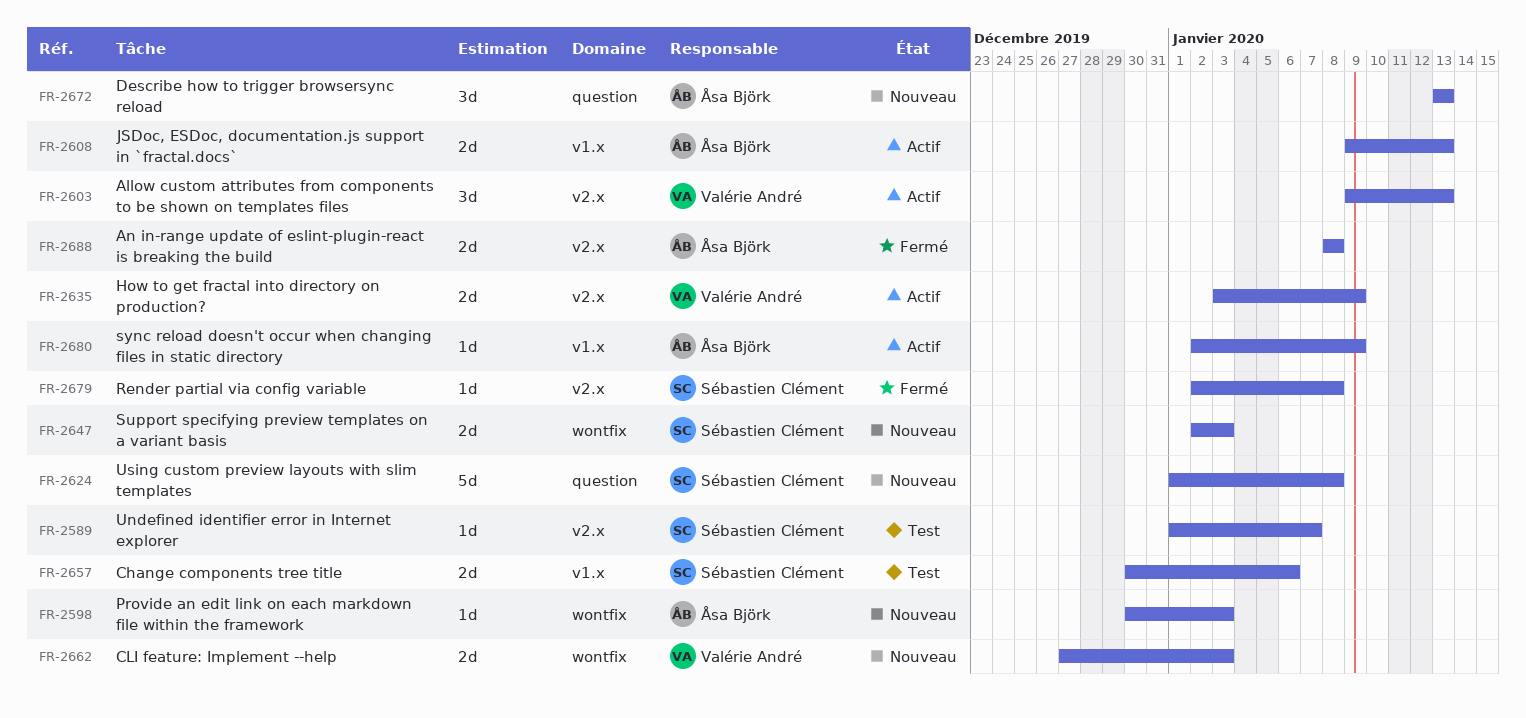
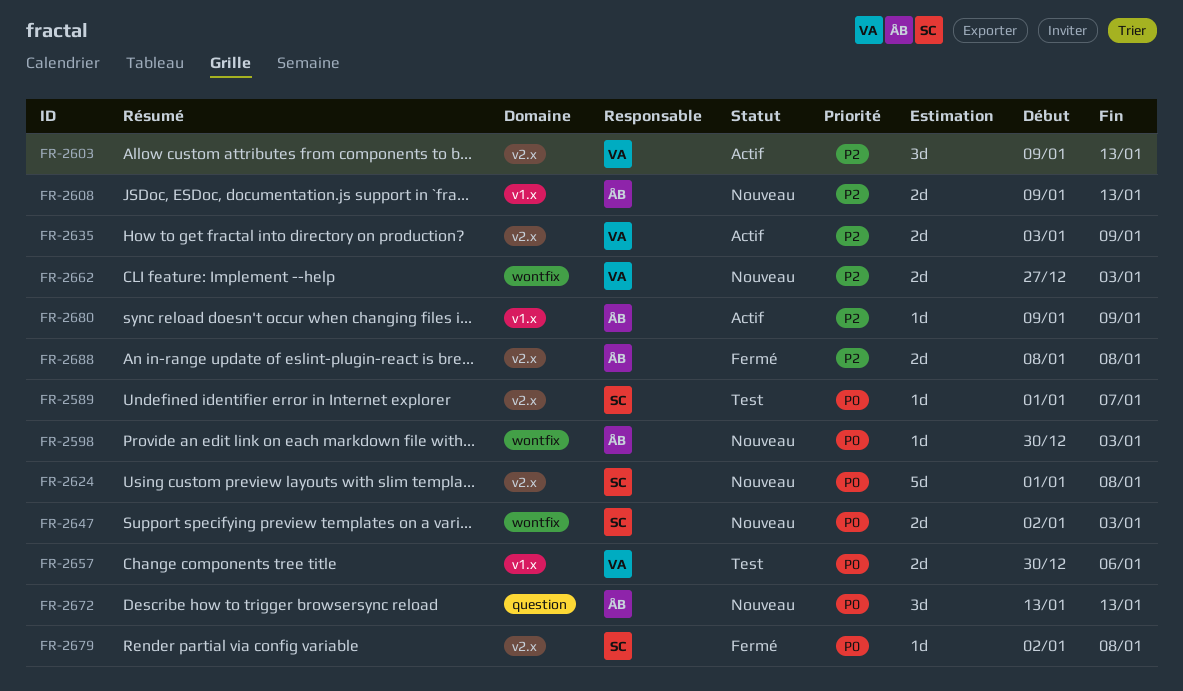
FR-2608, status: Actif -> Nouveau
FR-2624, label: question -> v2.x
FR-2657, owner: Sébastien Clément -> Valérie André
FR-2680, start: Jan 2 -> Jan 9

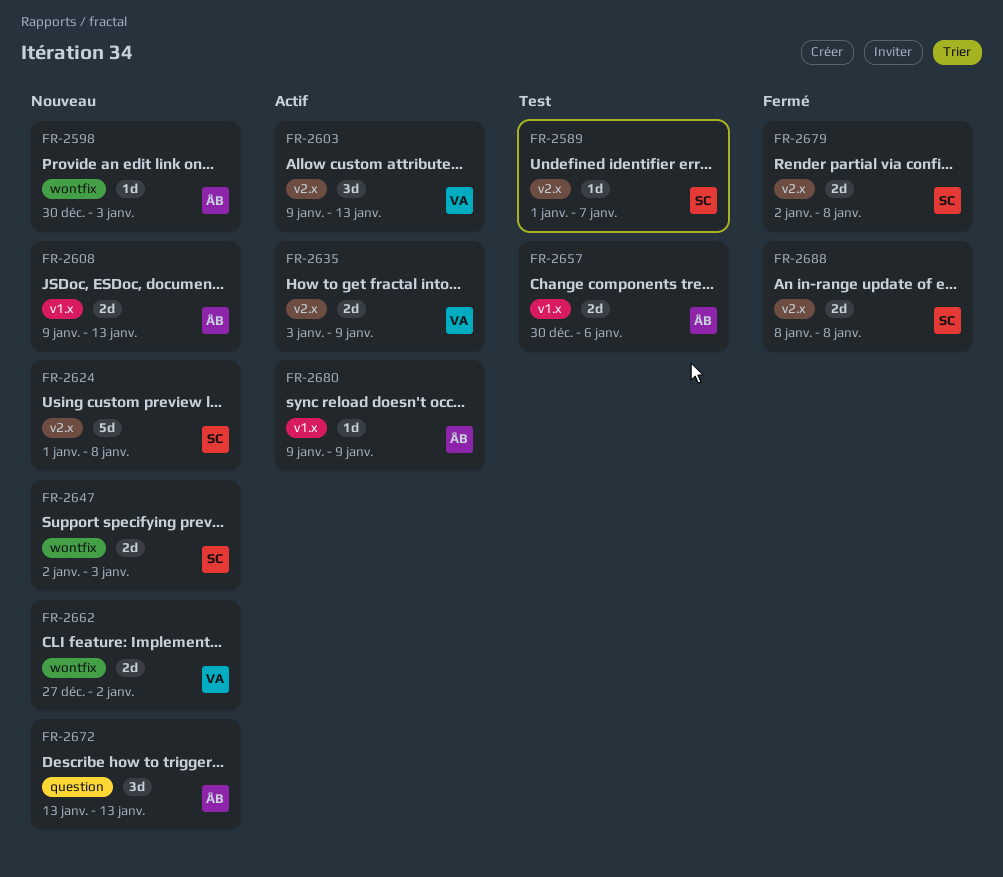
FR-2657, owner: VA -> ÅB
FR-2662, due: Jan 3 -> Jan 2
FR-2679, estimate: 1d -> 2d
FR-2688, owner: ÅB -> SC

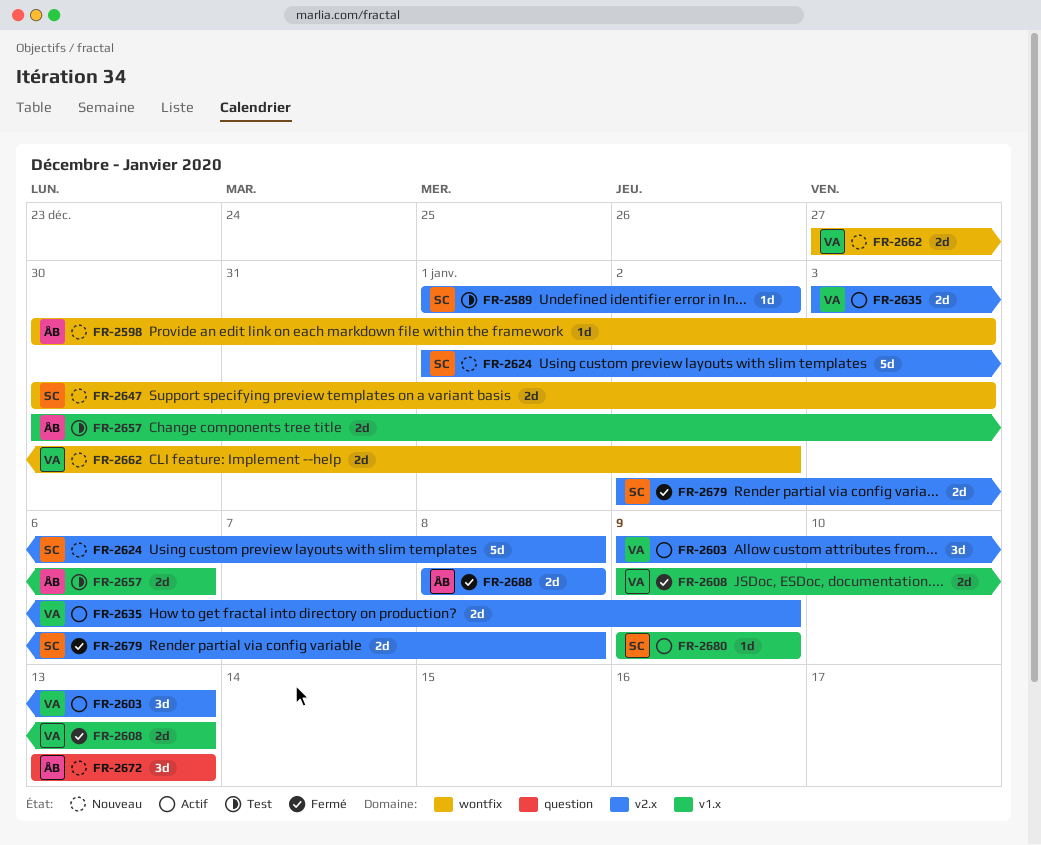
FR-2589, due: Jan 7 -> Jan 2
FR-2608, status: Nouveau -> Fermé
FR-2608, owner: ÅB -> VA
FR-2647, start: Jan 2 -> Dec 30
FR-2680, owner: ÅB -> SC
FR-2688, owner: SC -> ÅB

